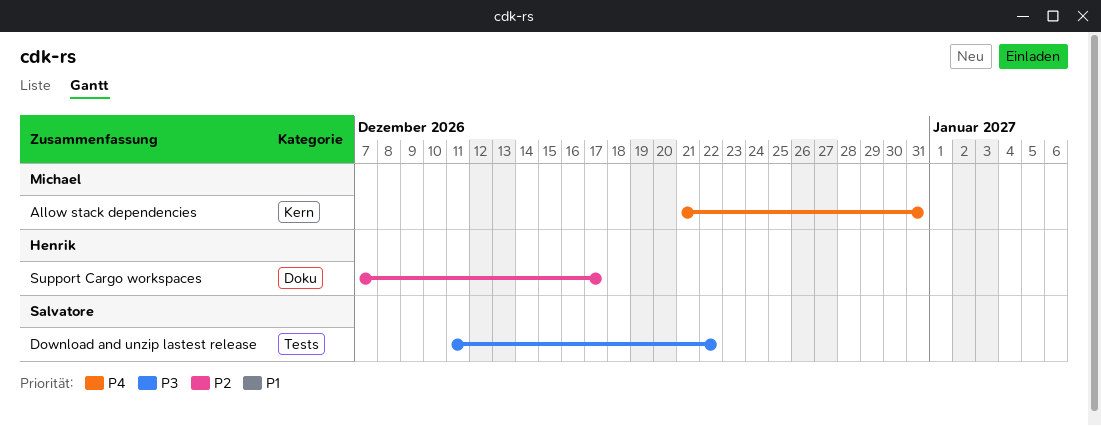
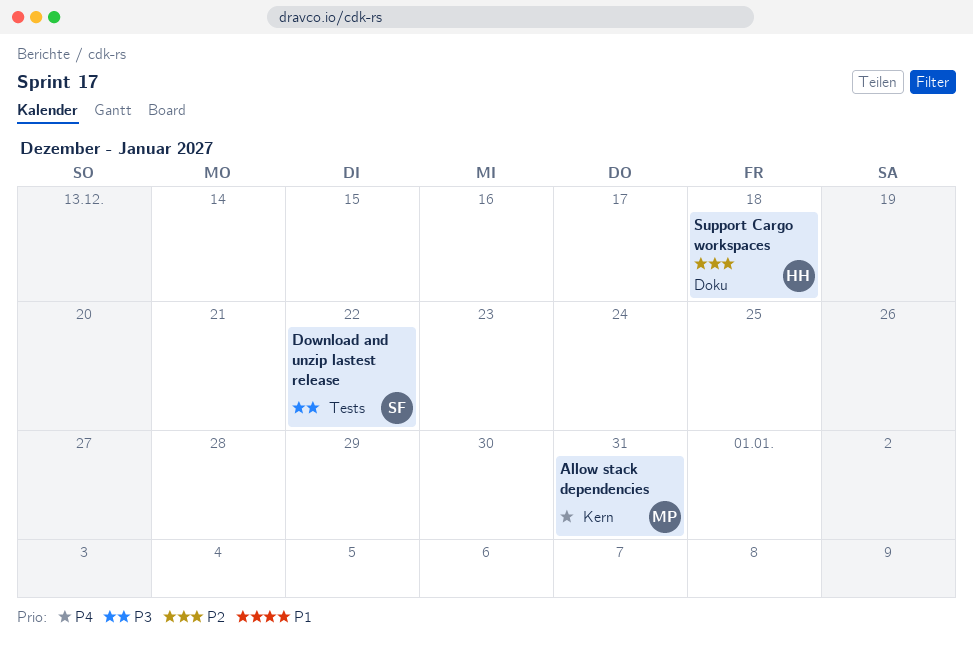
Support Cargo workspaces, due: Dec 17 -> Dec 18

